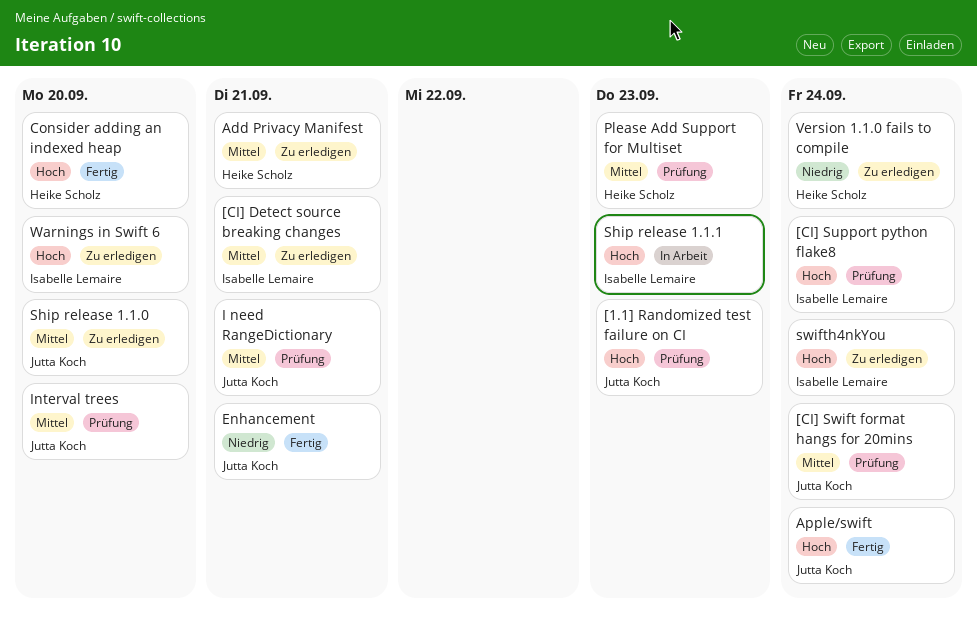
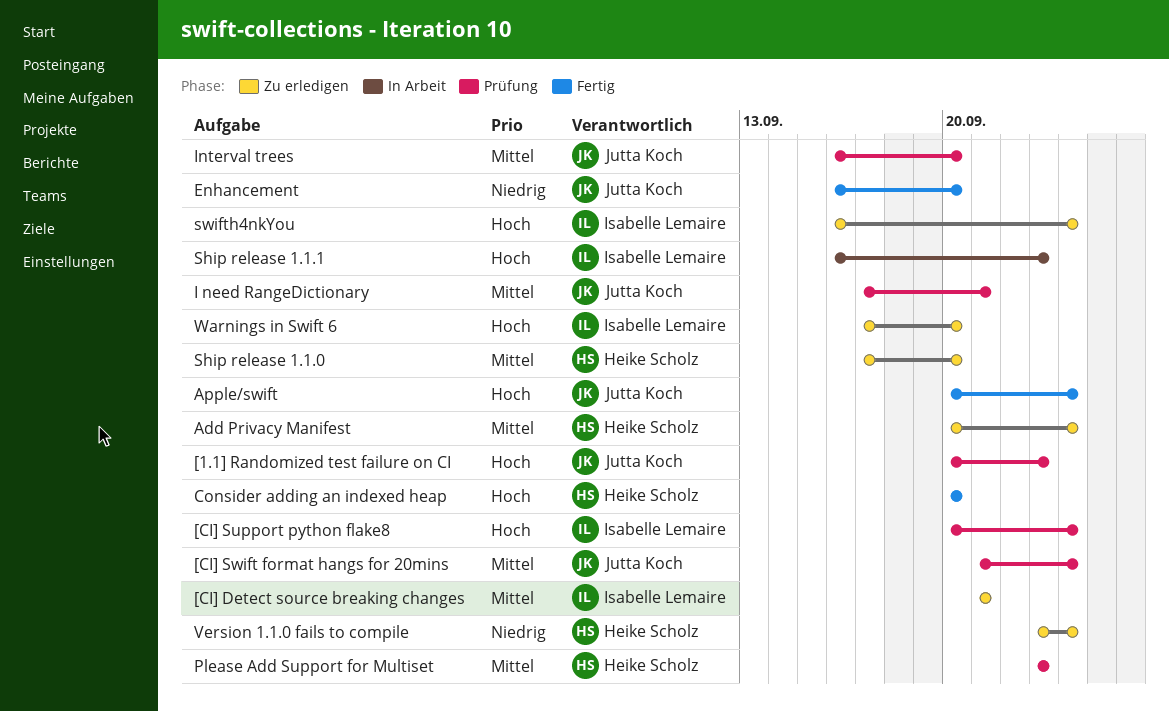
Add Privacy Manifest, due: Sep 21 -> Sep 24
Enhancement, due: Sep 21 -> Sep 20
Ship release 1.1.0, owner: Jutta Koch -> Heike Scholz

